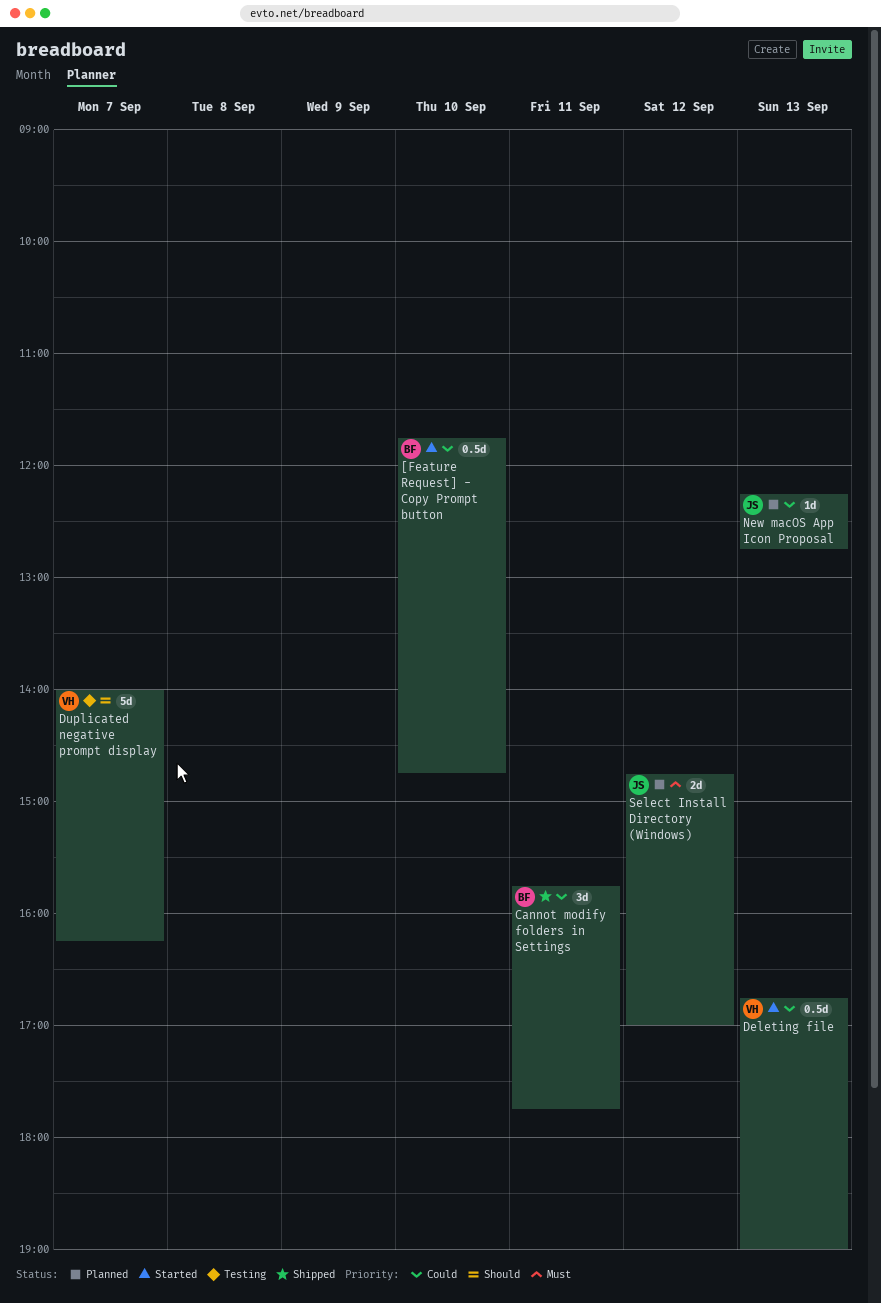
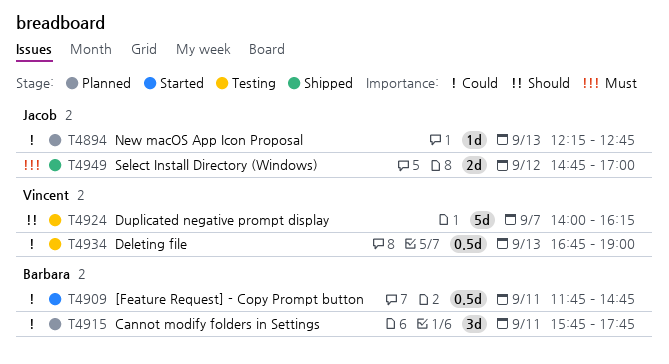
[Feature Request] - Copy Prompt button, day: Sep 10 -> Sep 11
Cannot modify folders in Settings, status: Shipped -> Planned
Deleting file, status: Started -> Testing
Select Install Directory (Windows), status: Planned -> Shipped

